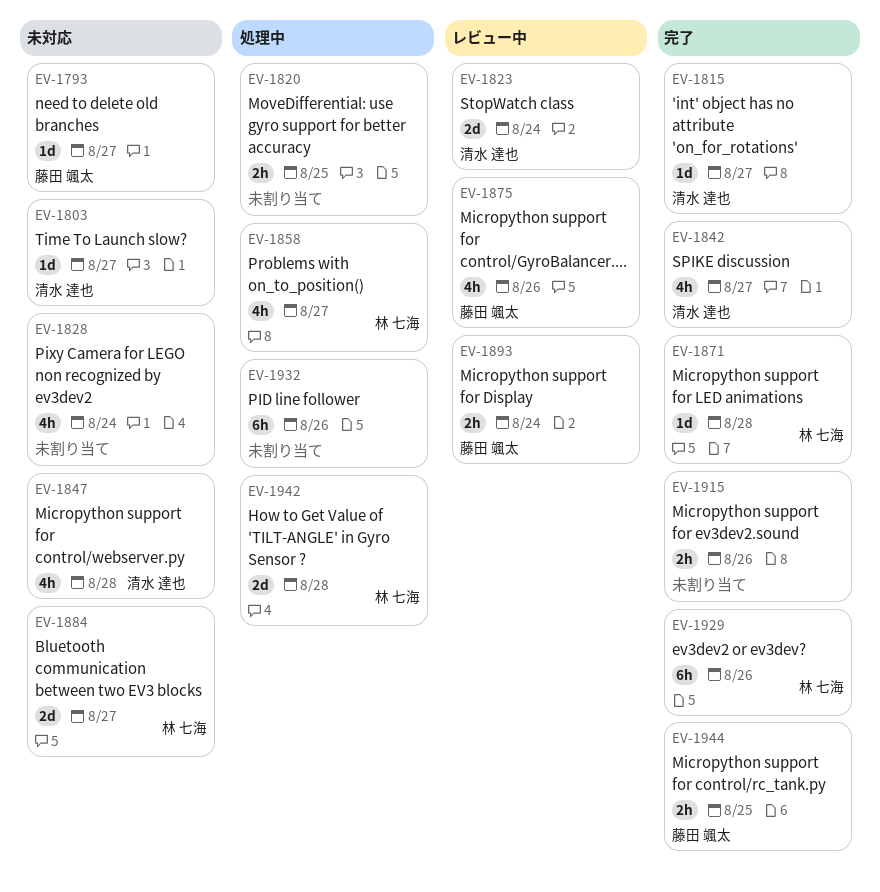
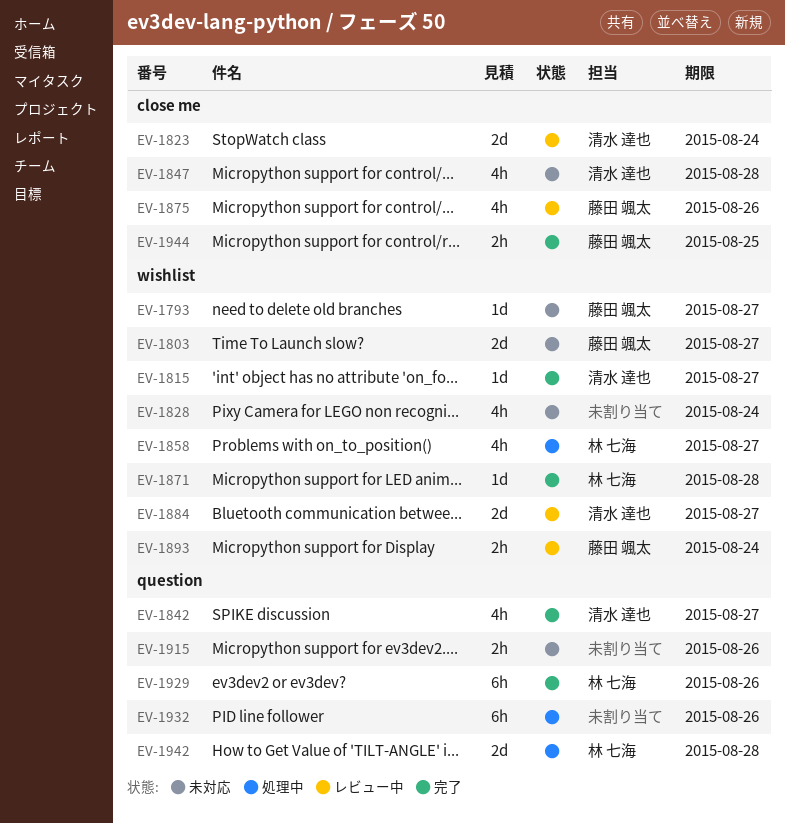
EV-1803, owner: 清水 達也 -> 藤田 颯太
EV-1803, estimate: 1d -> 2d
EV-1820: present -> none
EV-1884, status: 未対応 -> レビュー中
EV-1884, owner: 林 七海 -> 清水 達也
EV-1915, status: 完了 -> 未対応

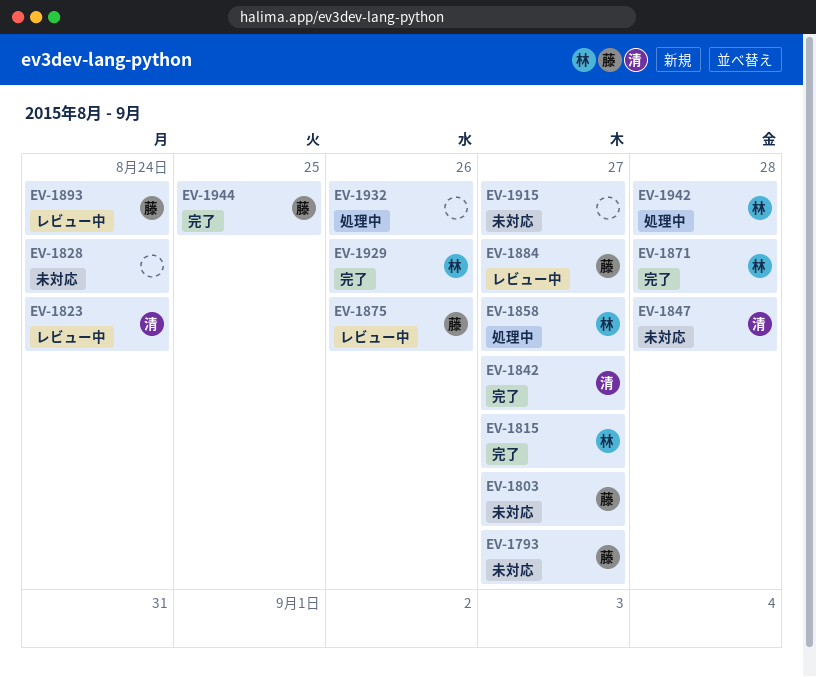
EV-1815, owner: 清水 達也 -> 林 七海
EV-1884, owner: 清水 達也 -> 藤田 颯太
EV-1915, due: Aug 26 -> Aug 27

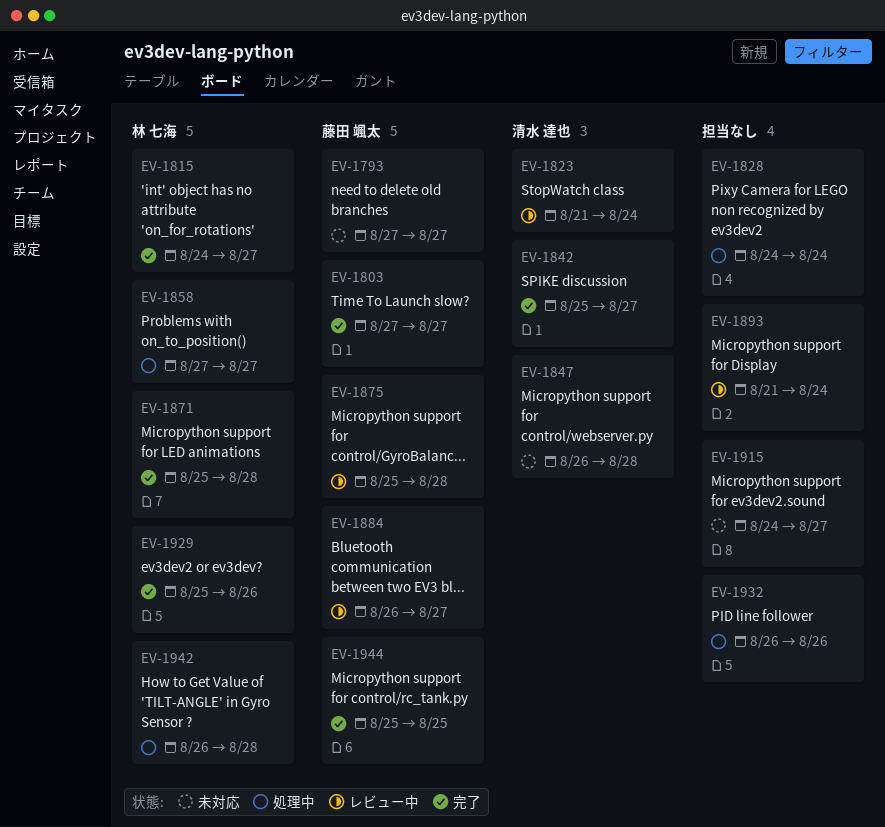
EV-1803, status: 未対応 -> 完了
EV-1828, status: 未対応 -> 処理中
EV-1875, due: Aug 26 -> Aug 28
EV-1893, owner: 藤田 颯太 -> none

